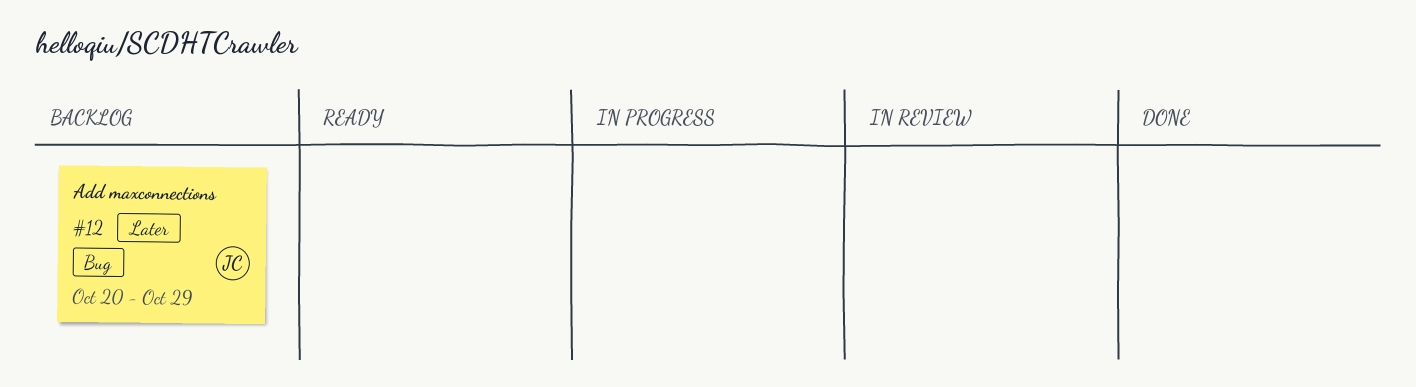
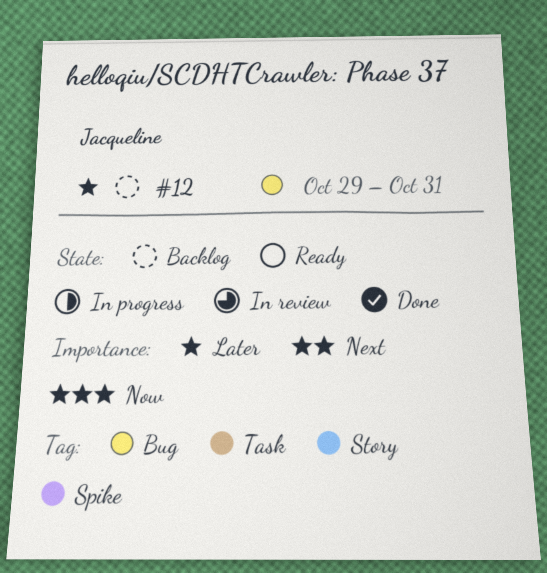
#12, start: Oct 20 -> Oct 29
#12, due: Oct 29 -> Oct 31

